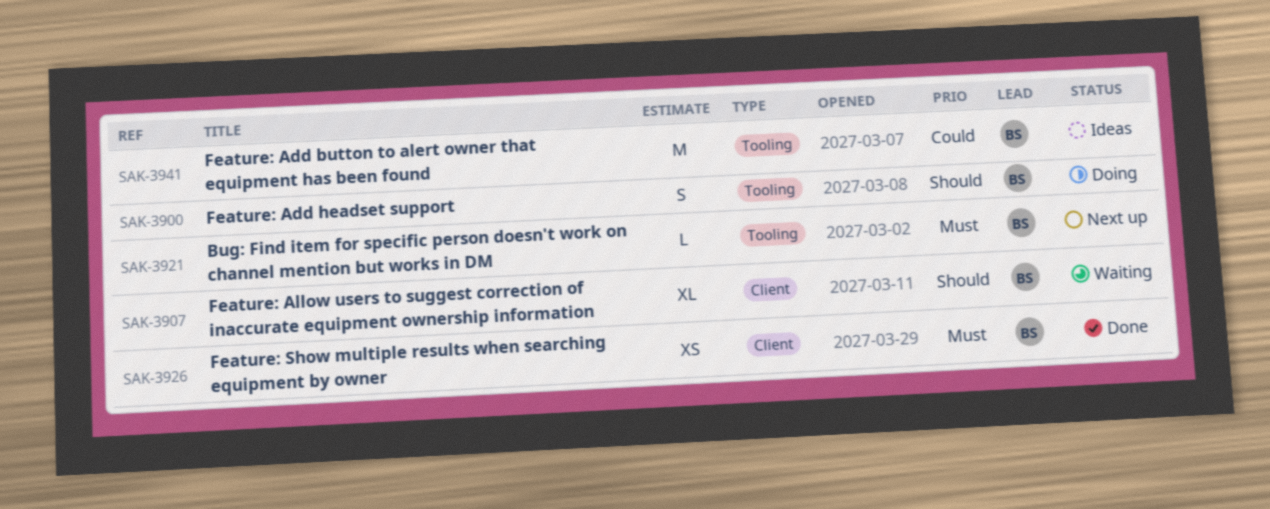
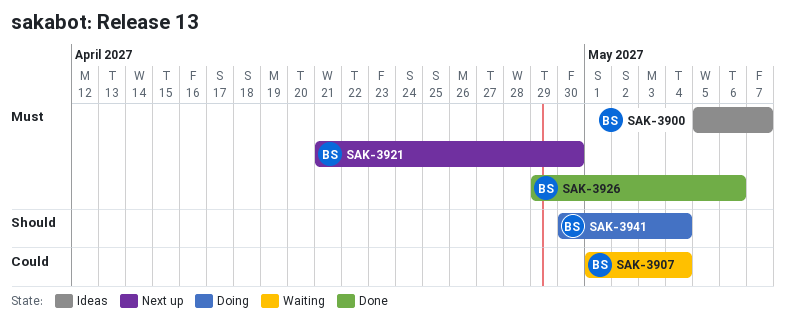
SAK-3900, status: Doing -> Ideas
SAK-3900, priority: Should -> Must
SAK-3907, priority: Should -> Could
SAK-3941, status: Ideas -> Doing
SAK-3941, priority: Could -> Should

